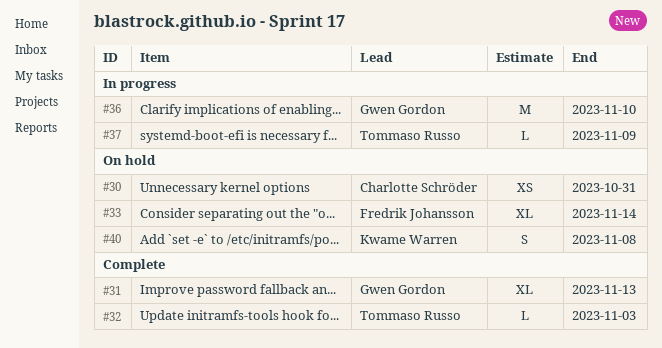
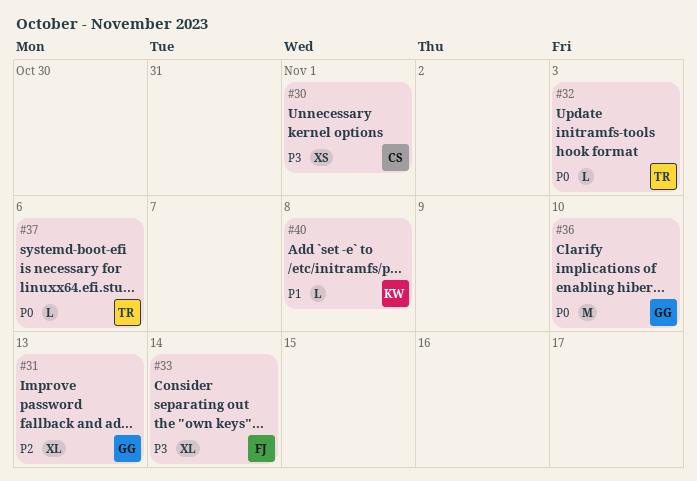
#30, due: Oct 31 -> Nov 1
#37, due: Nov 9 -> Nov 6
#40, estimate: S -> L

